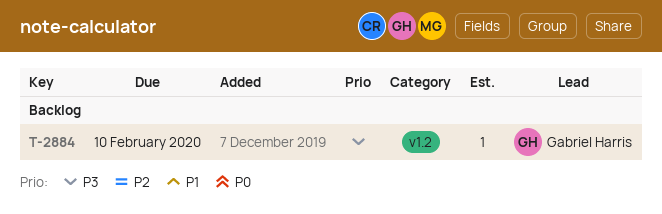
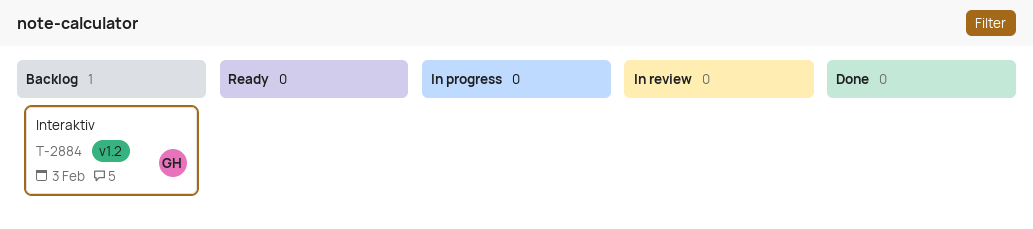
T-2884, due: Feb 10 -> Feb 3

